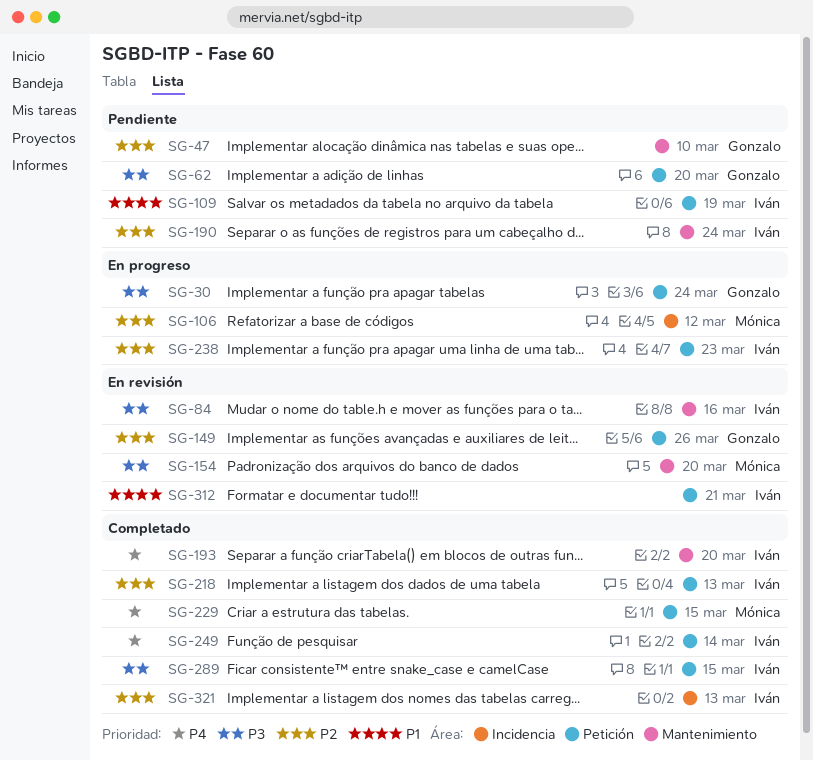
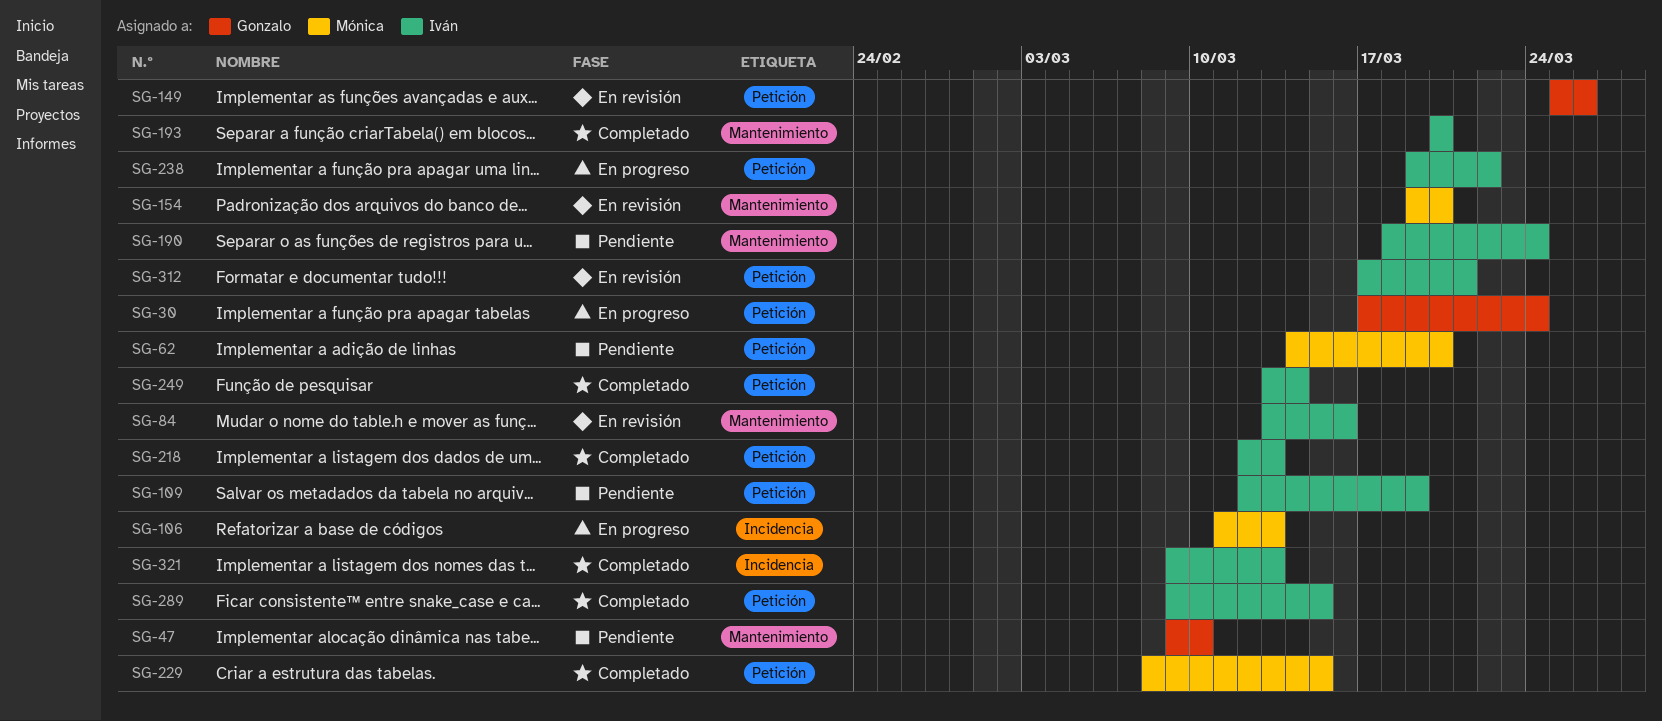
SG-62, owner: Gonzalo -> Mónica
SG-106, due: Mar 12 -> Mar 13
SG-238, due: Mar 23 -> Mar 22

